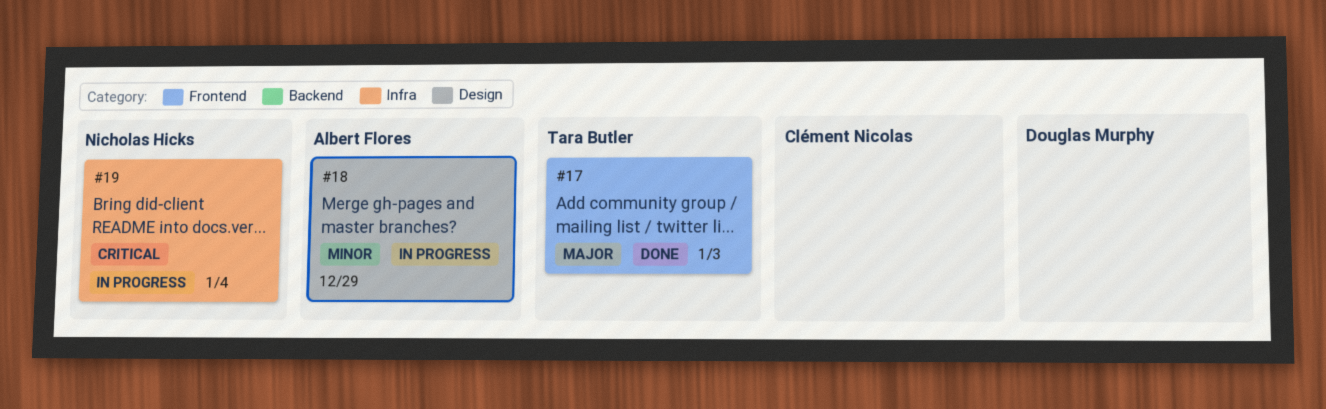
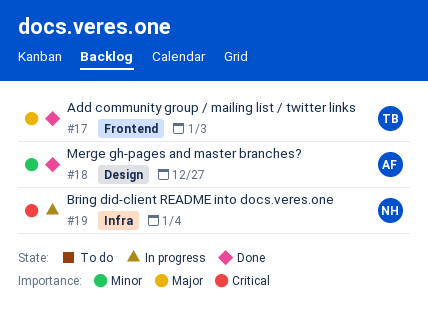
#18, status: In progress -> Done
#18, due: Dec 29 -> Dec 27

